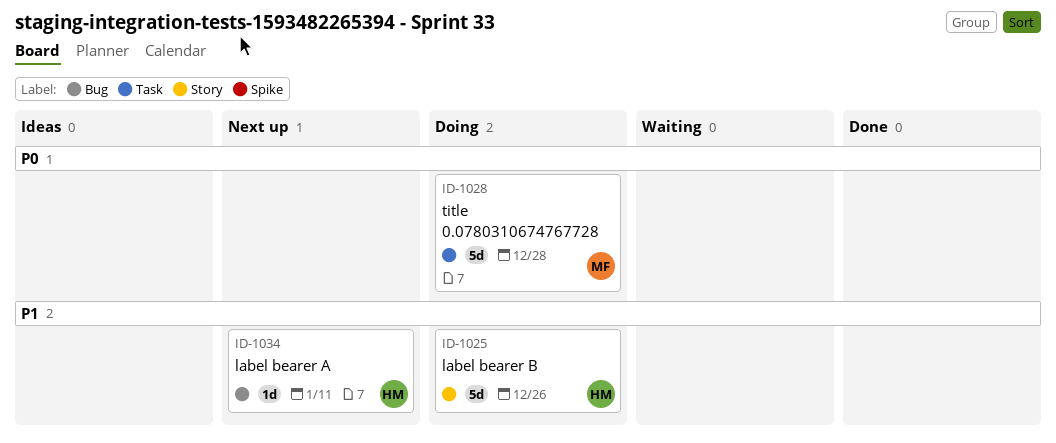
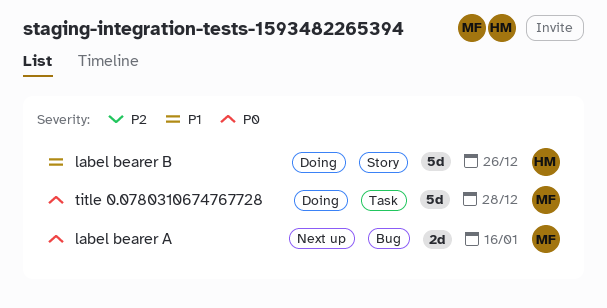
label bearer A, owner: HM -> MF
label bearer A, priority: P1 -> P0
label bearer A, estimate: 1d -> 2d
label bearer A, due: Jan 11 -> Jan 16

